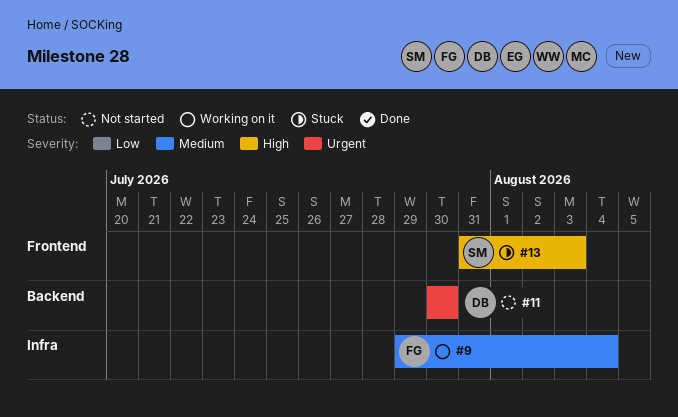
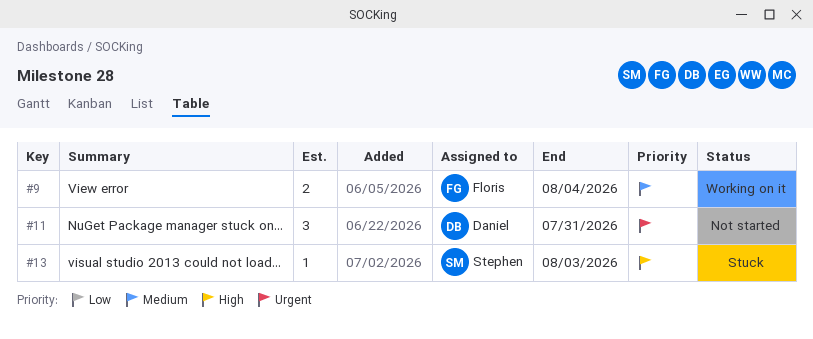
#11, due: Jul 30 -> Jul 31

